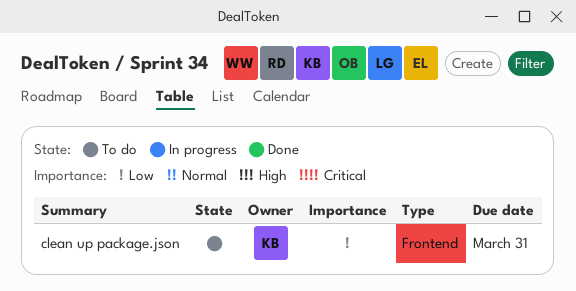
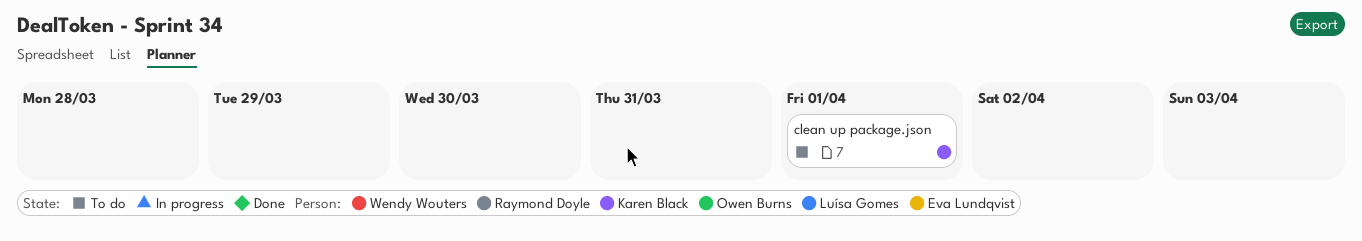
clean up package.json, due: Mar 31 -> Apr 1

